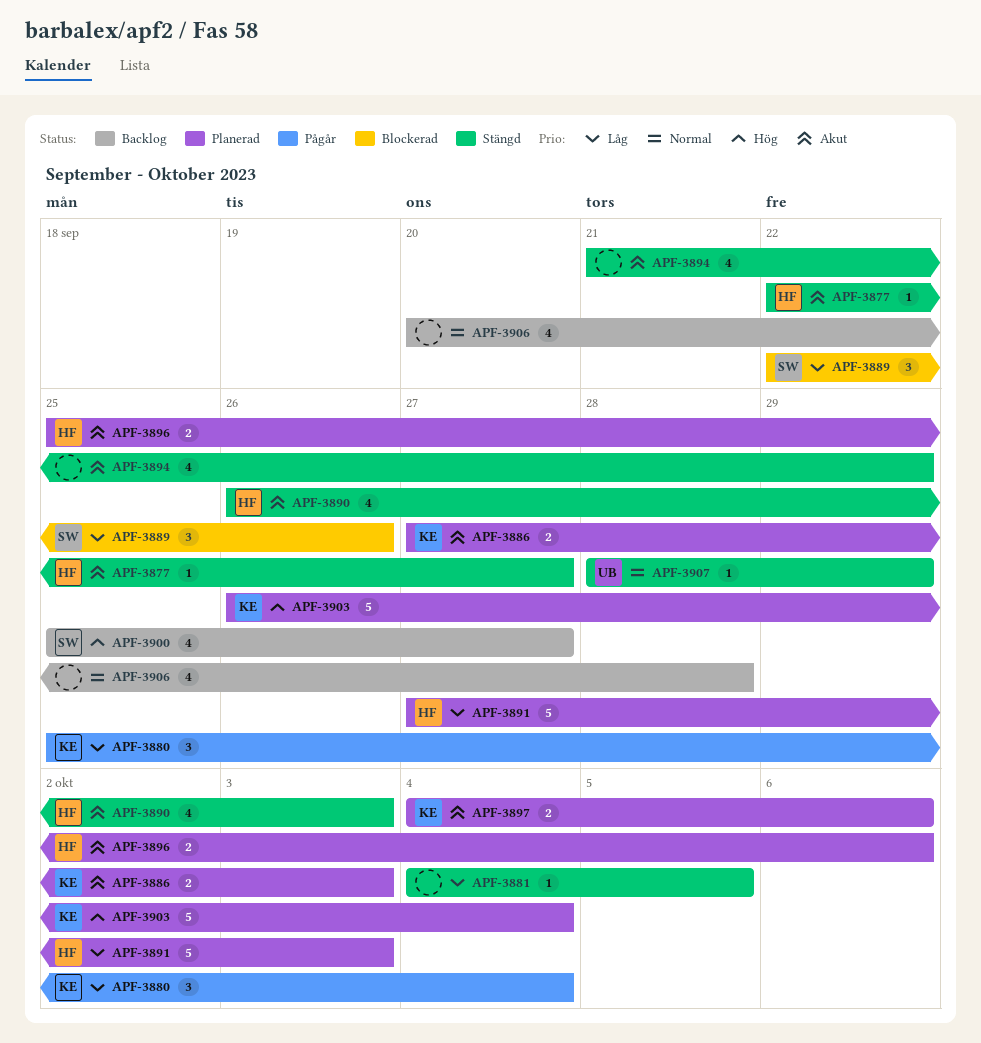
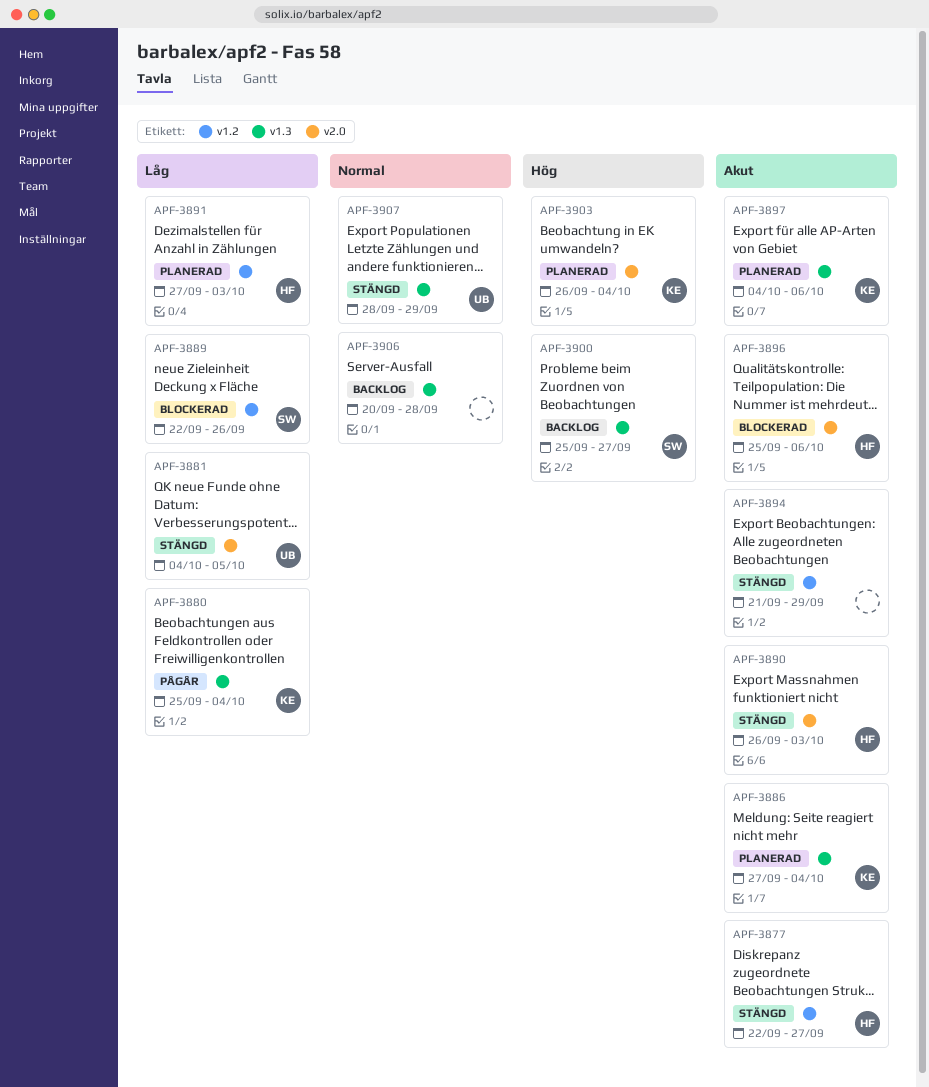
APF-3881, owner: none -> UB
APF-3886, due: Oct 3 -> Oct 4
APF-3896, status: Planerad -> Blockerad

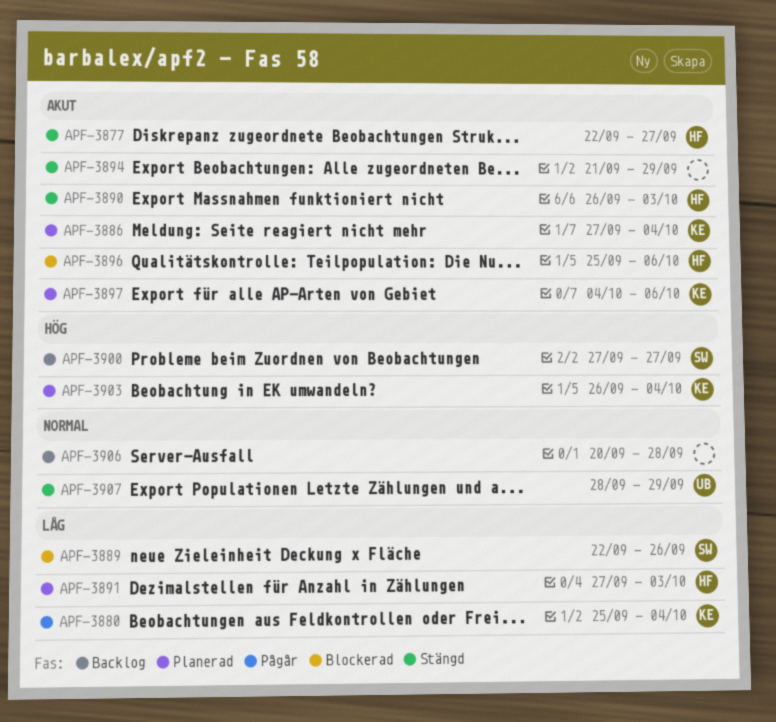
APF-3881: present -> none
APF-3900, start: Sep 25 -> Sep 27

